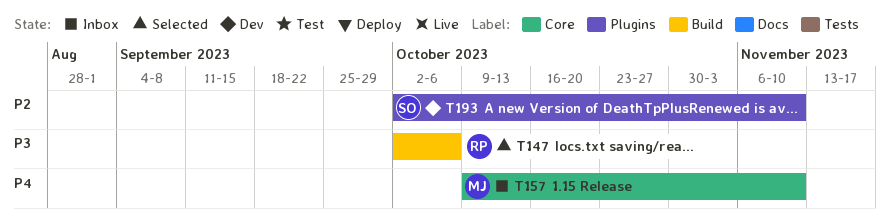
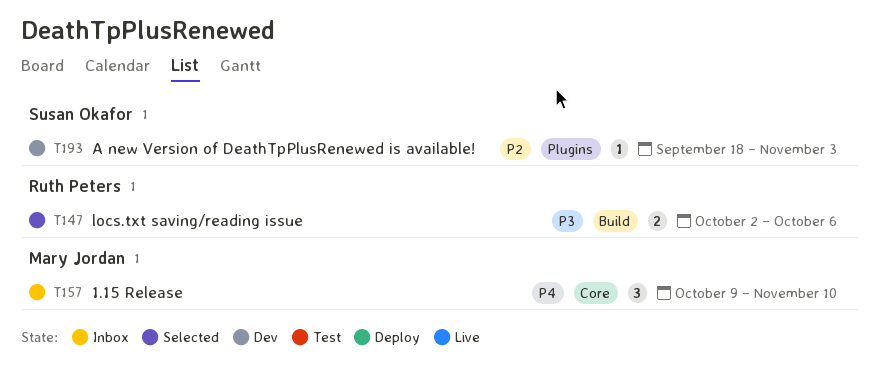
T193, start: Oct 2 -> Sep 18
T193, due: Nov 10 -> Nov 3

